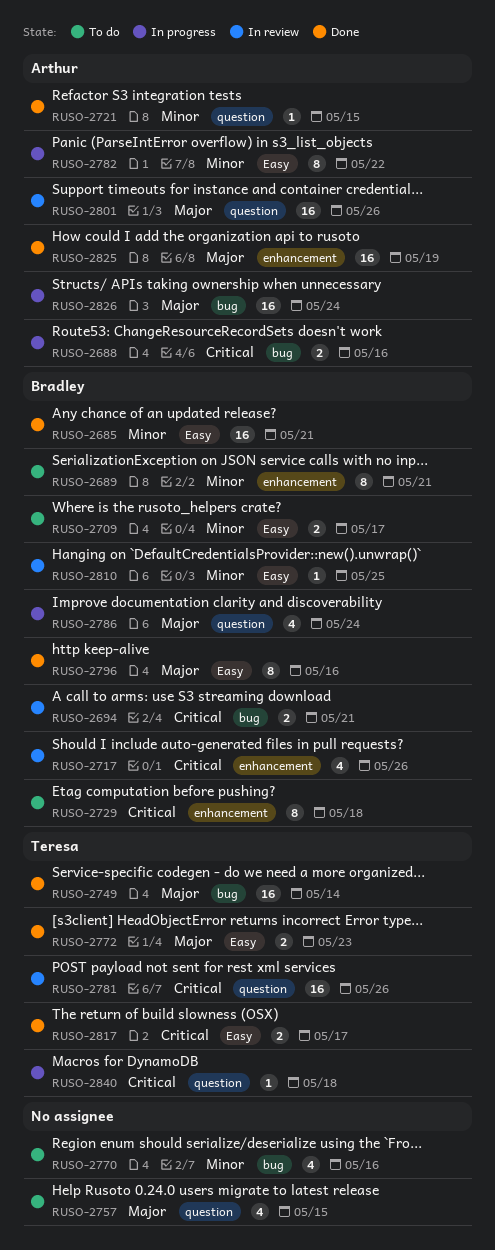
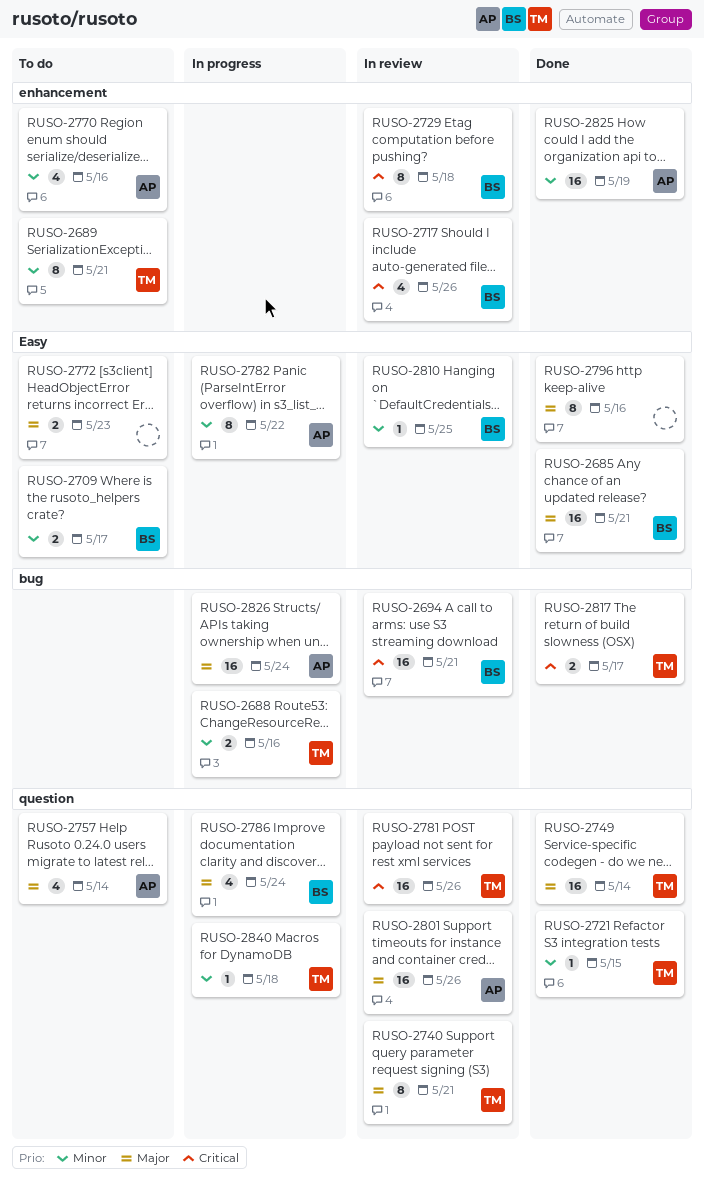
RUSO-2685, priority: Minor -> Major
RUSO-2688, owner: Arthur -> Teresa
RUSO-2688, priority: Critical -> Minor
RUSO-2689, owner: Bradley -> Teresa
RUSO-2694, estimate: 2 -> 16
RUSO-2721, owner: Arthur -> Teresa
RUSO-2729, status: To do -> In review
RUSO-2740: none -> present
RUSO-2749, label: bug -> question
RUSO-2757, owner: none -> Arthur
RUSO-2757, due: May 15 -> May 14
RUSO-2770, owner: none -> Arthur
RUSO-2770, label: bug -> enhancement
RUSO-2772, status: Done -> To do
RUSO-2772, owner: Teresa -> none
RUSO-2796, owner: Bradley -> none
RUSO-2817, label: Easy -> bug
RUSO-2825, priority: Major -> Minor
RUSO-2840, priority: Critical -> Minor

